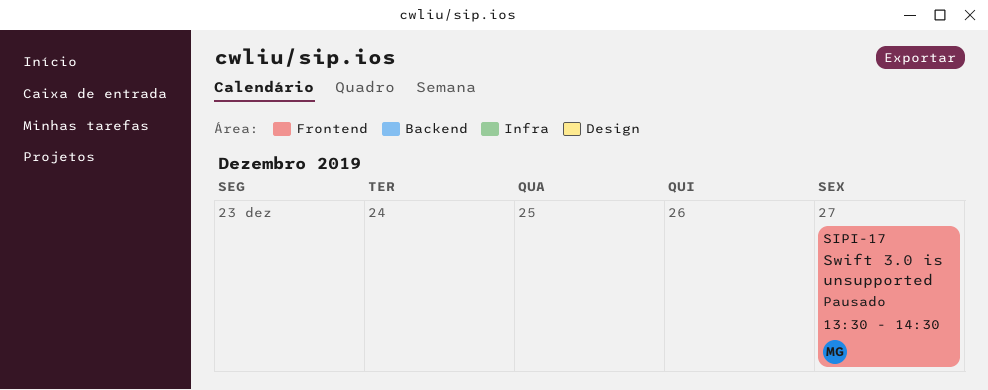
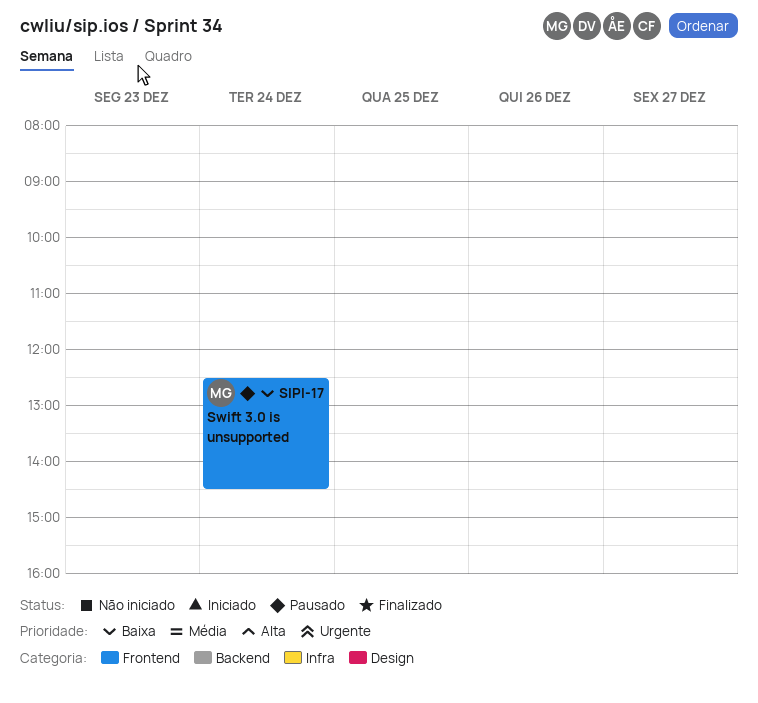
SIPI-17, day: Dec 27 -> Dec 24
SIPI-17, begins: 13:30 -> 12:30

